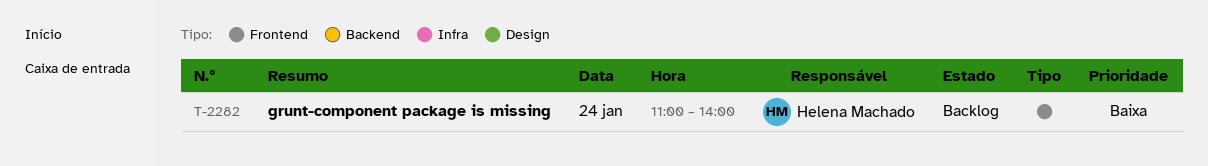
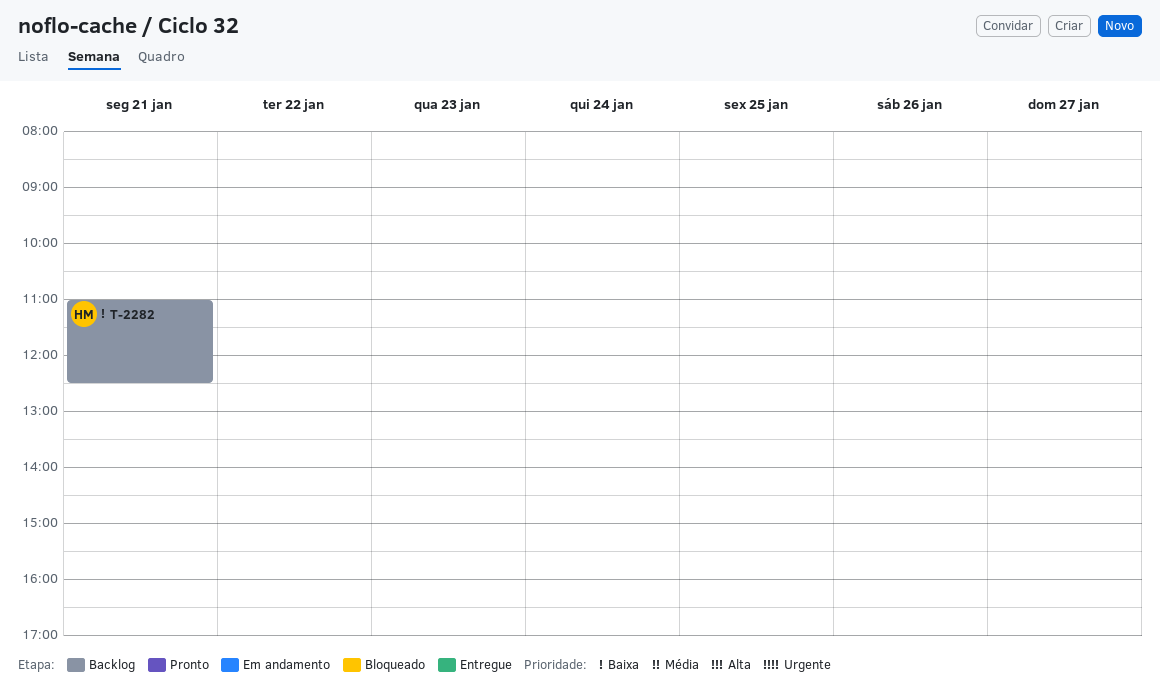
T-2282, day: Jan 24 -> Jan 21
T-2282, ends: 14:00 -> 12:30

